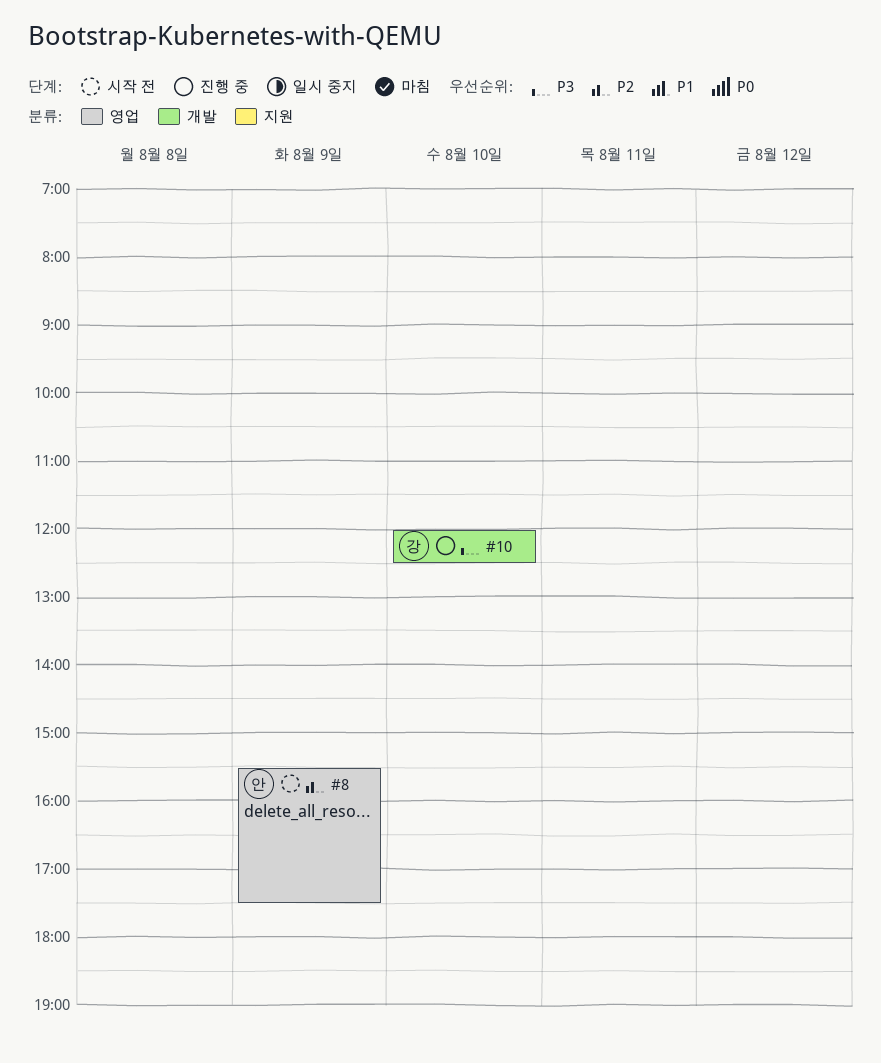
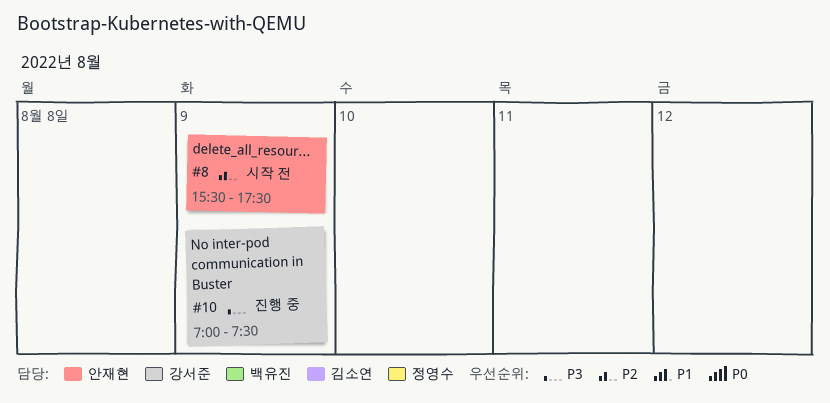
#10, day: Aug 10 -> Aug 9
#10, begins: 12:00 -> 07:00
#10, ends: 12:30 -> 07:30

